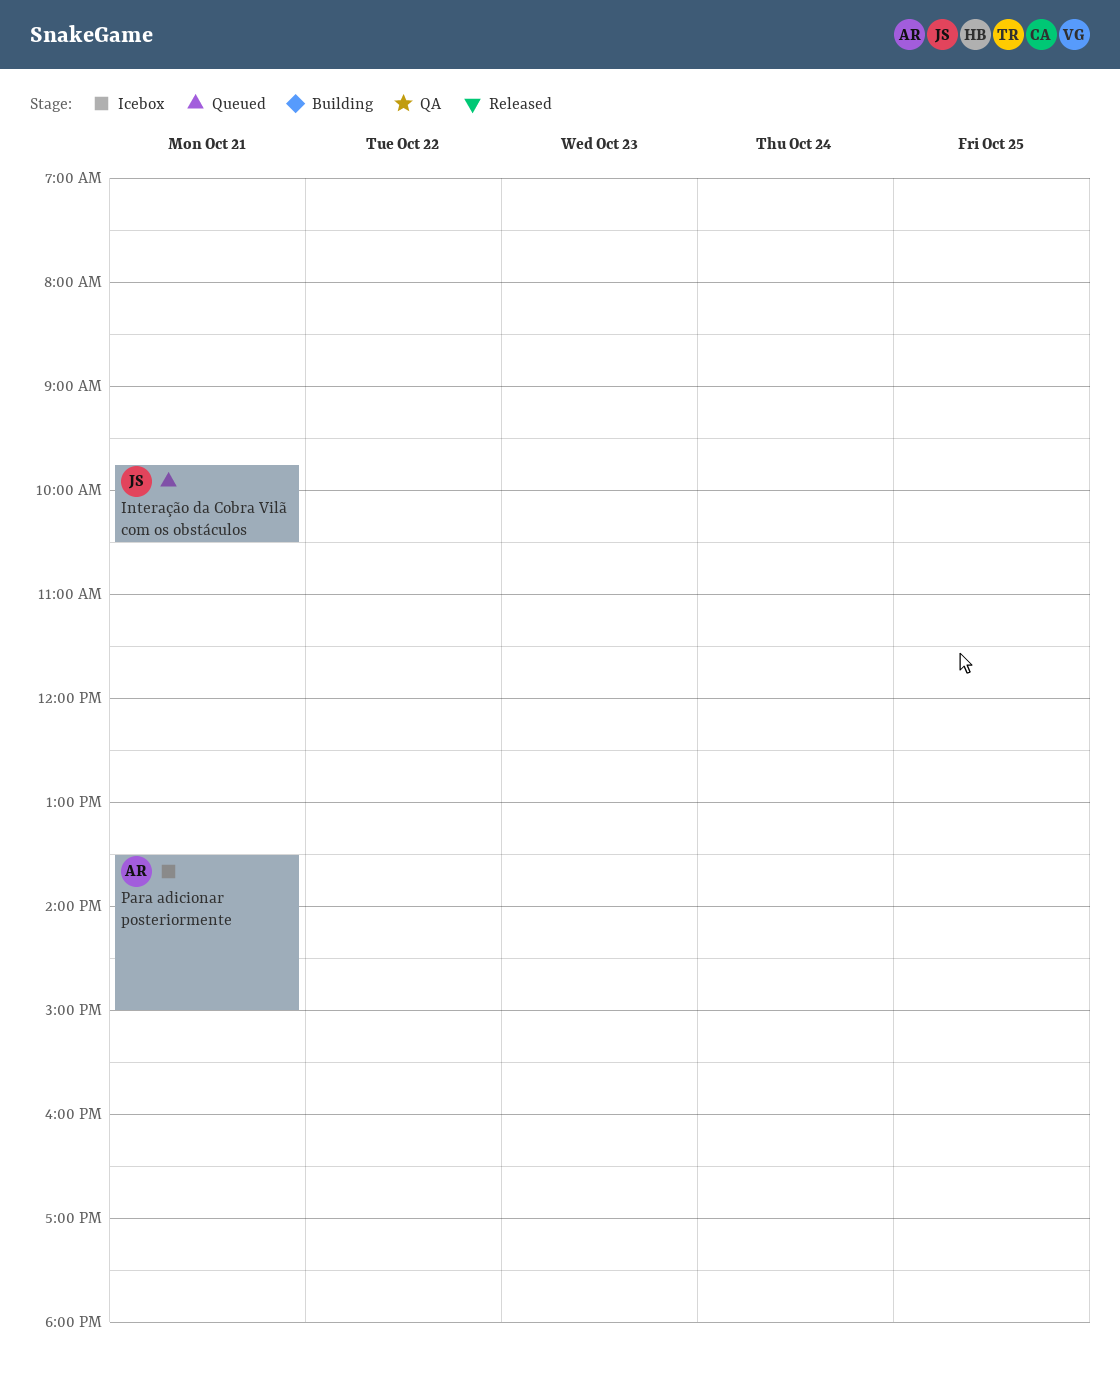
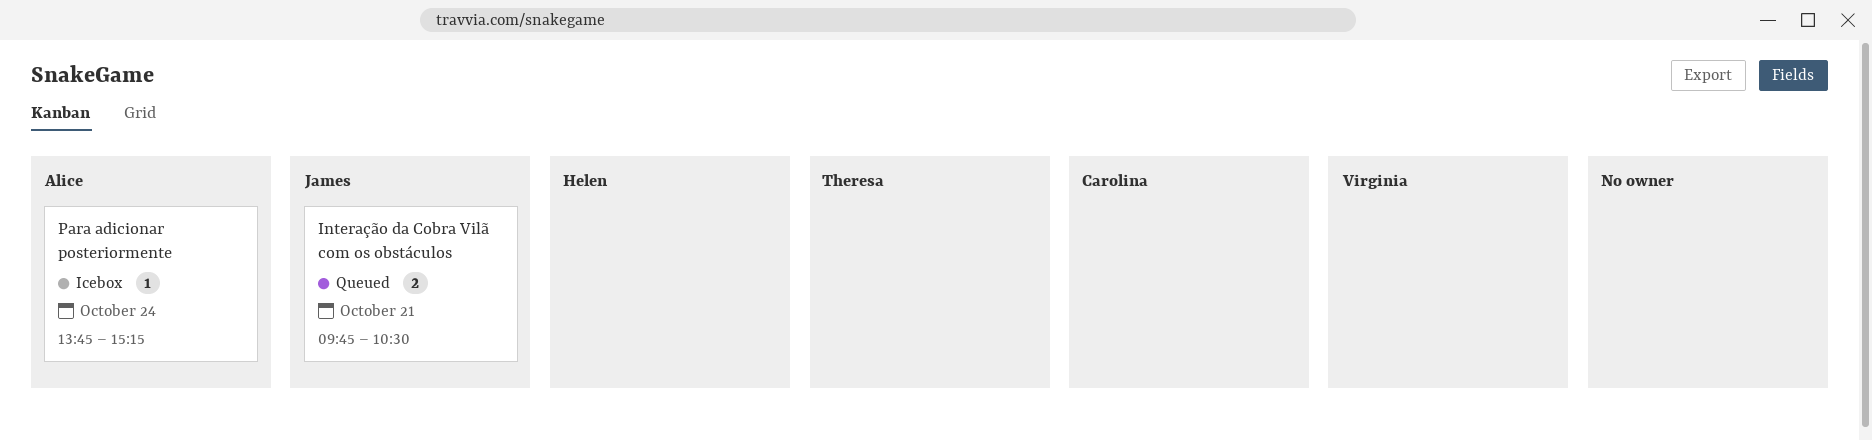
Para adicionar posteriormente, day: Oct 21 -> Oct 24
Para adicionar posteriormente, begins: 13:30 -> 13:45
Para adicionar posteriormente, ends: 15:00 -> 15:15

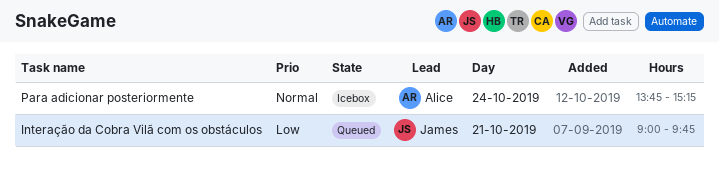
Interação da Cobra Vilã com os obstáculos, begins: 09:45 -> 09:00
Interação da Cobra Vilã com os obstáculos, ends: 10:30 -> 09:45

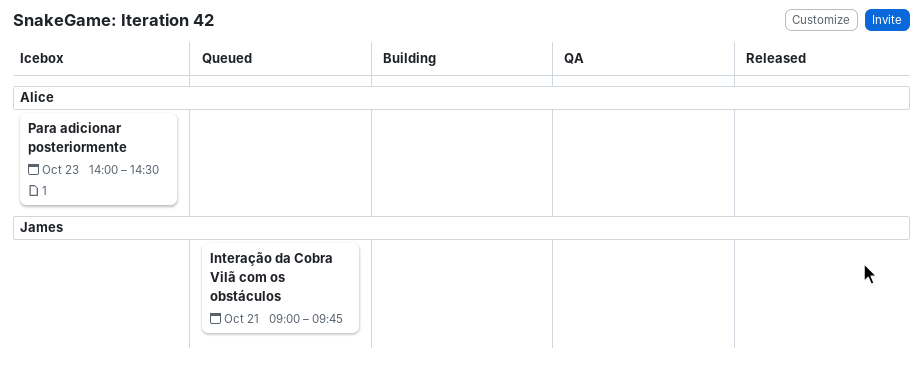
Para adicionar posteriormente, day: Oct 24 -> Oct 23
Para adicionar posteriormente, begins: 13:45 -> 14:00
Para adicionar posteriormente, ends: 15:15 -> 14:30

